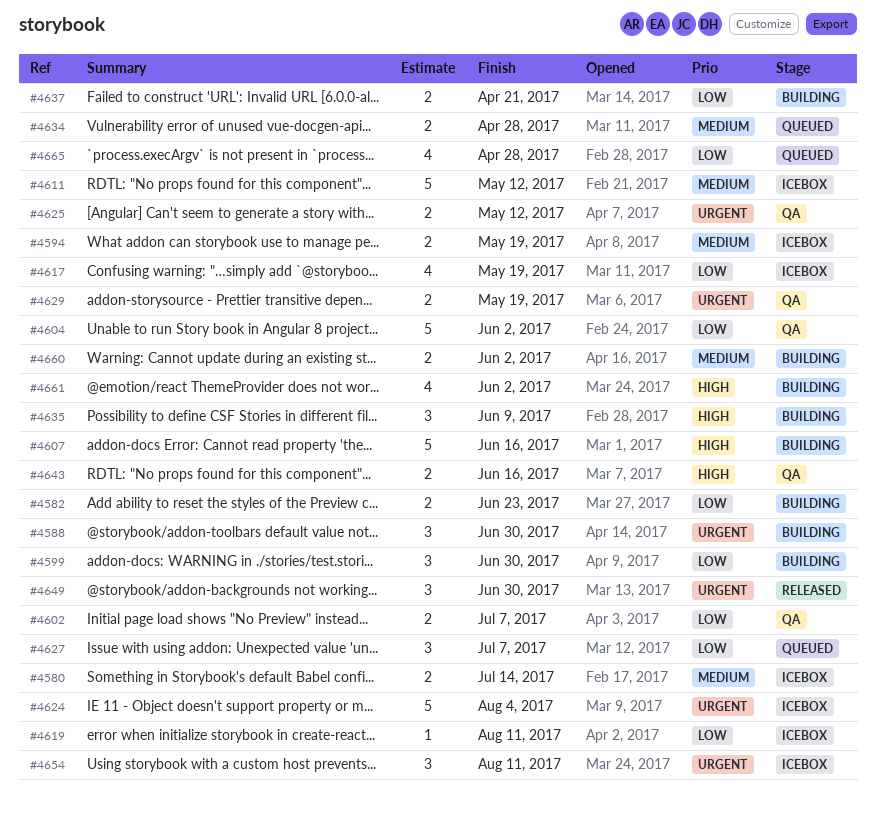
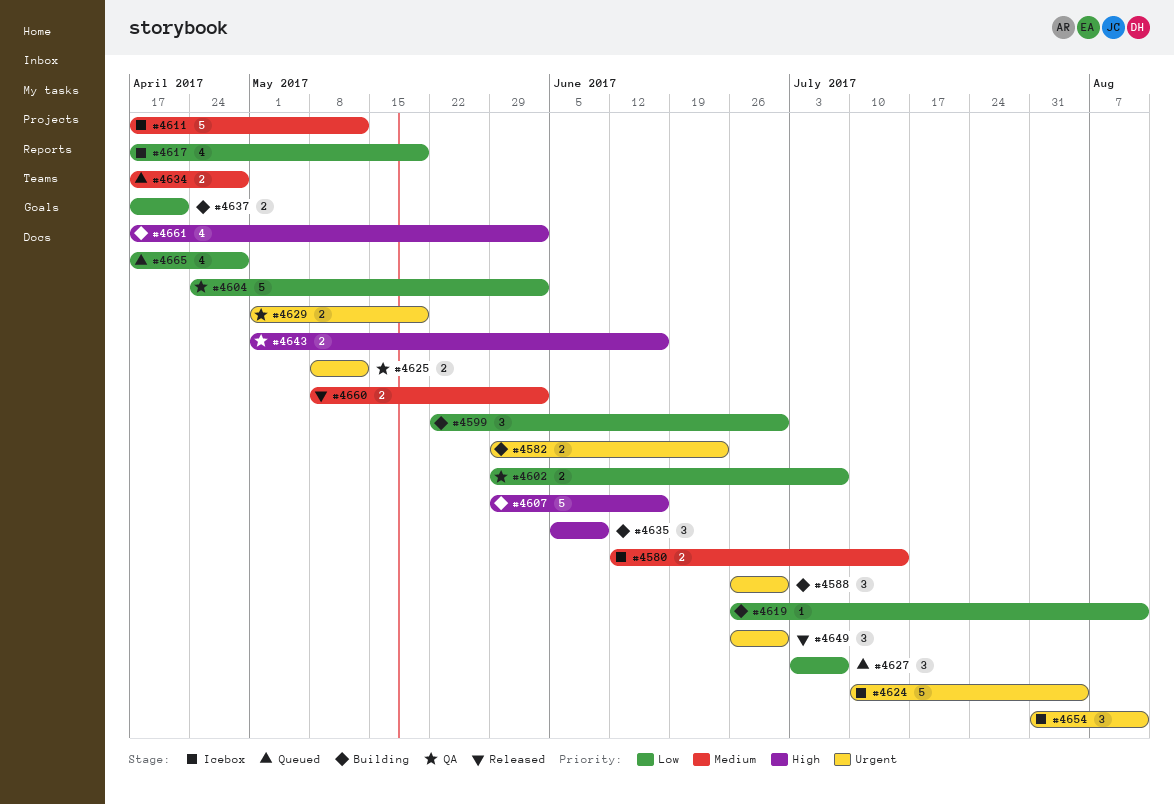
#4582, priority: Low -> Urgent
#4594: present -> none
#4619, status: Icebox -> Building
#4660, status: Building -> Released

